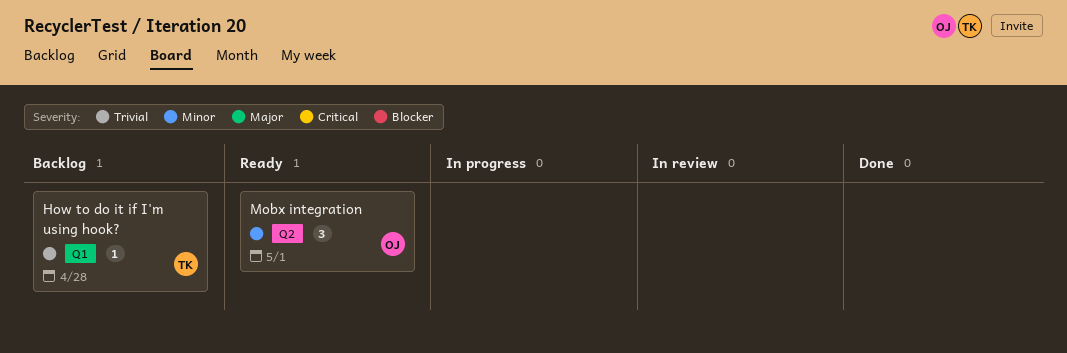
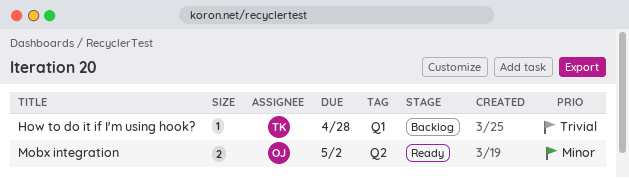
Mobx integration, estimate: 3 -> 2
Mobx integration, due: May 1 -> May 2

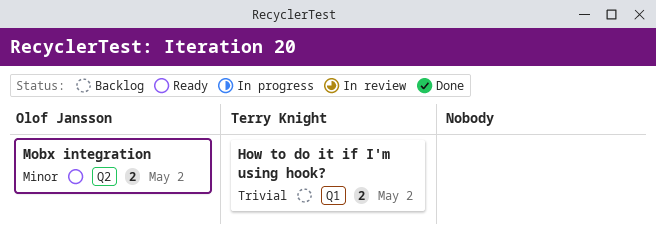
How to do it if I'm using hook?, estimate: 1 -> 2
How to do it if I'm using hook?, due: Apr 28 -> May 2

